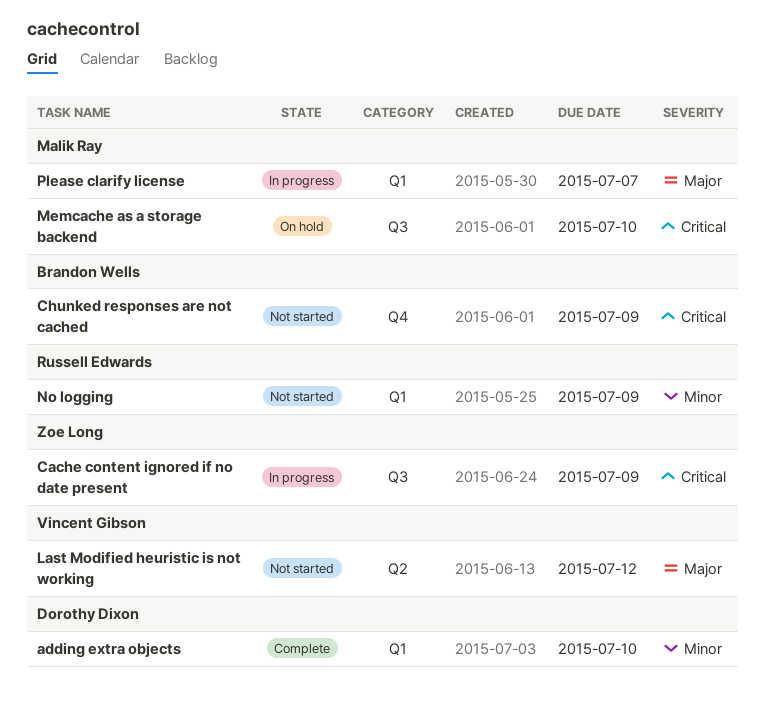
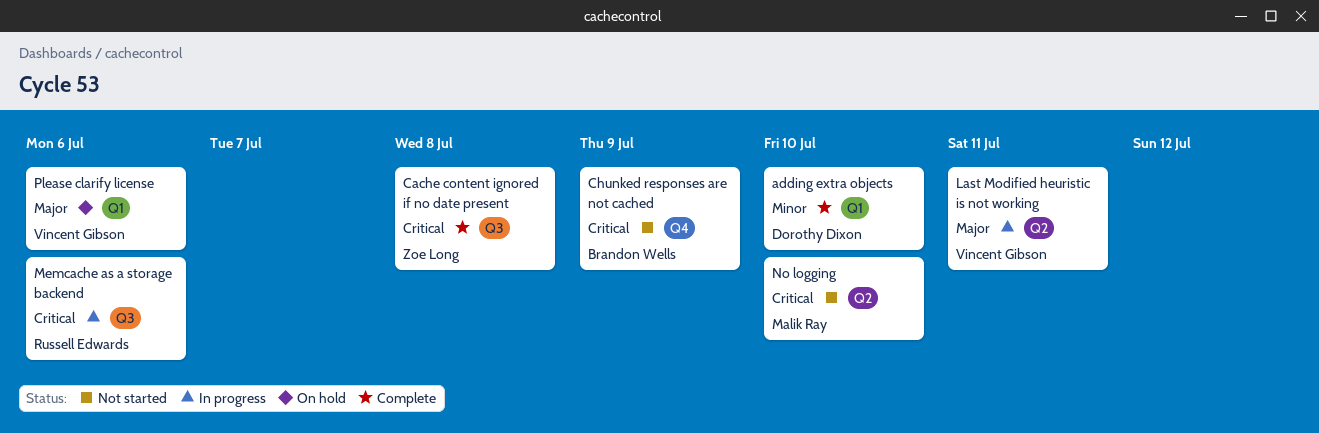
Cache content ignored if no date present, status: In progress -> Complete
Cache content ignored if no date present, due: Jul 9 -> Jul 8
Last Modified heuristic is not working, status: Not started -> In progress
Last Modified heuristic is not working, due: Jul 12 -> Jul 11
Memcache as a storage backend, status: On hold -> In progress
Memcache as a storage backend, owner: Malik Ray -> Russell Edwards
Memcache as a storage backend, due: Jul 10 -> Jul 6
No logging, owner: Russell Edwards -> Malik Ray
No logging, priority: Minor -> Critical
No logging, label: Q1 -> Q2
No logging, due: Jul 9 -> Jul 10
Please clarify license, status: In progress -> On hold
Please clarify license, owner: Malik Ray -> Vincent Gibson
Please clarify license, due: Jul 7 -> Jul 6

